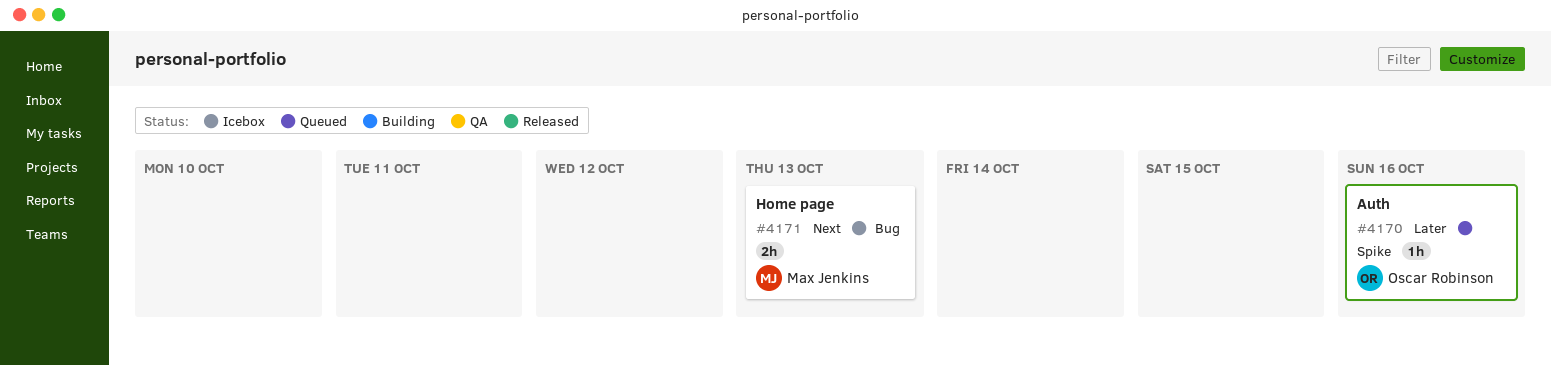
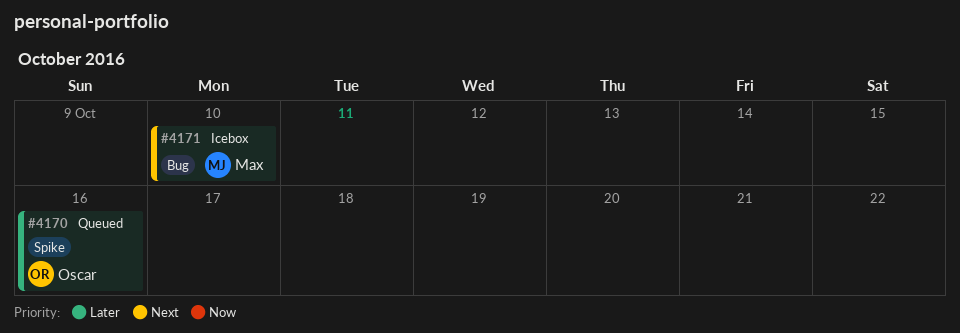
#4171, due: Oct 13 -> Oct 10

